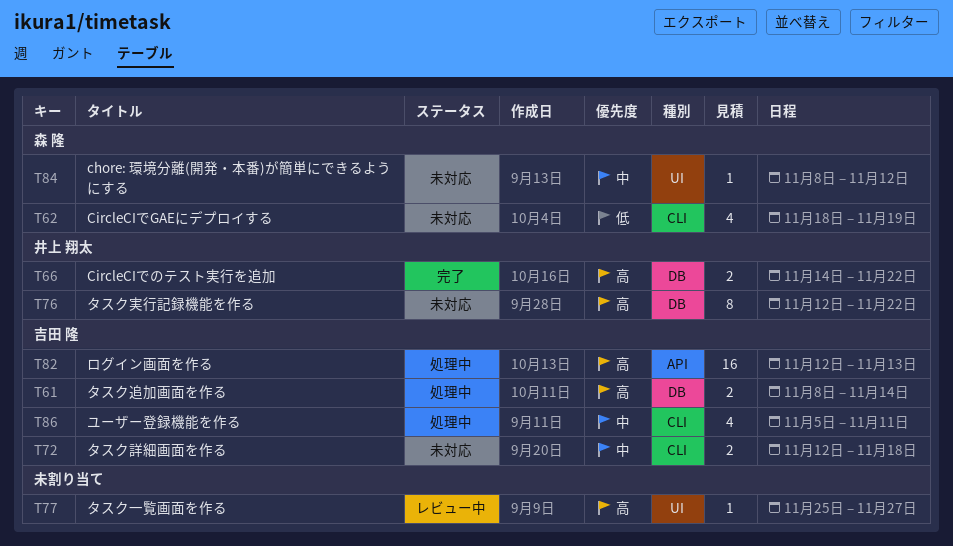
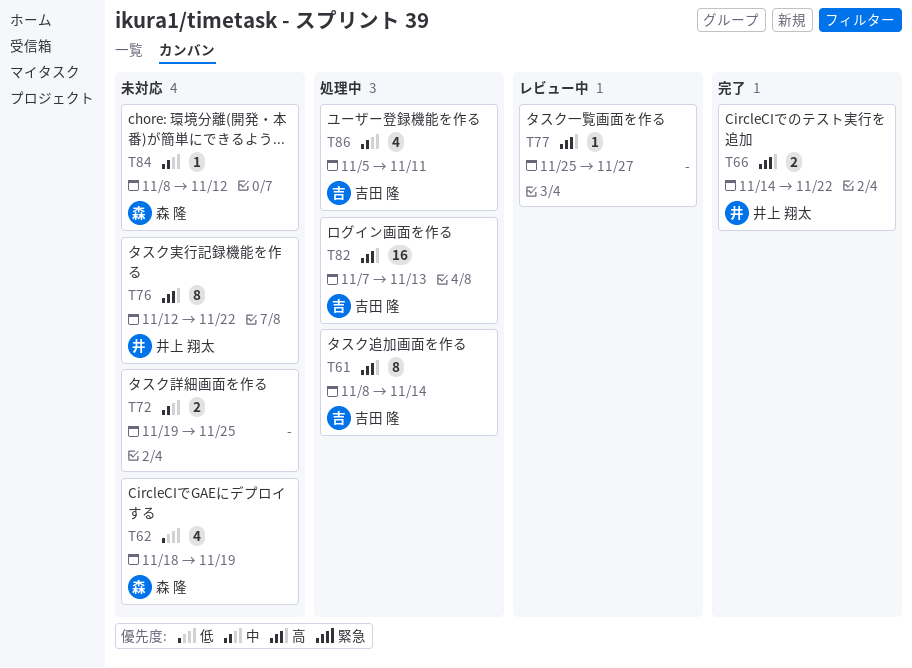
T61, estimate: 2 -> 8
T72, owner: 吉田 隆 -> none
T72, start: Nov 12 -> Nov 19
T72, due: Nov 18 -> Nov 25
T82, start: Nov 12 -> Nov 7

